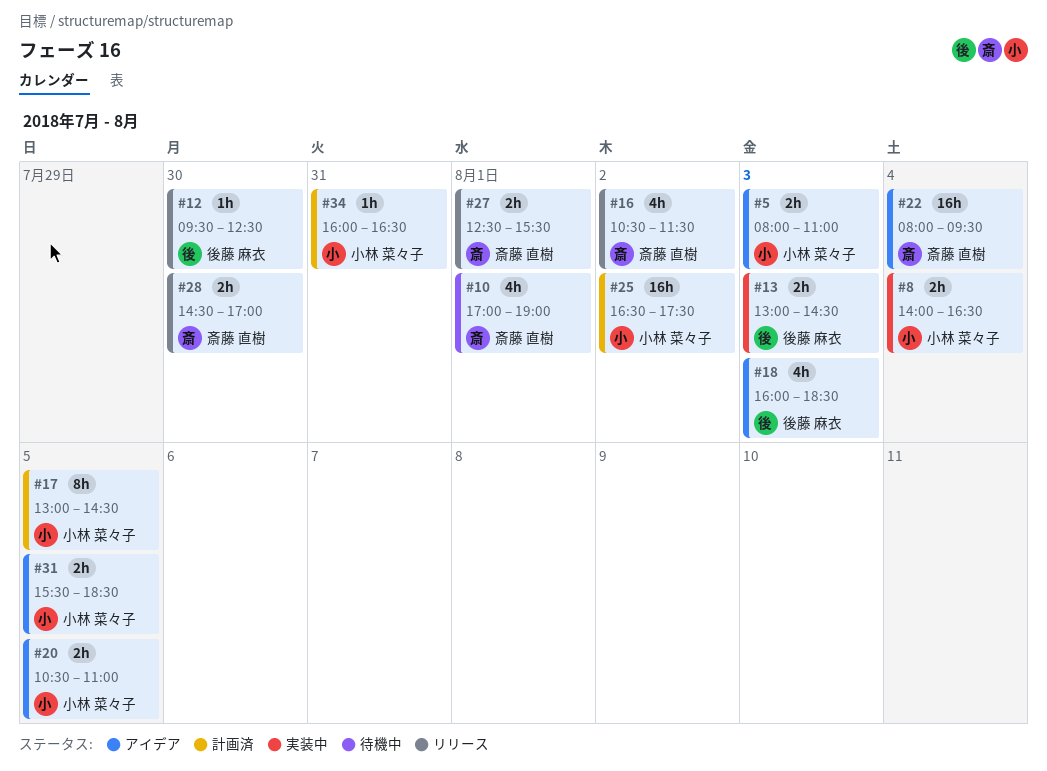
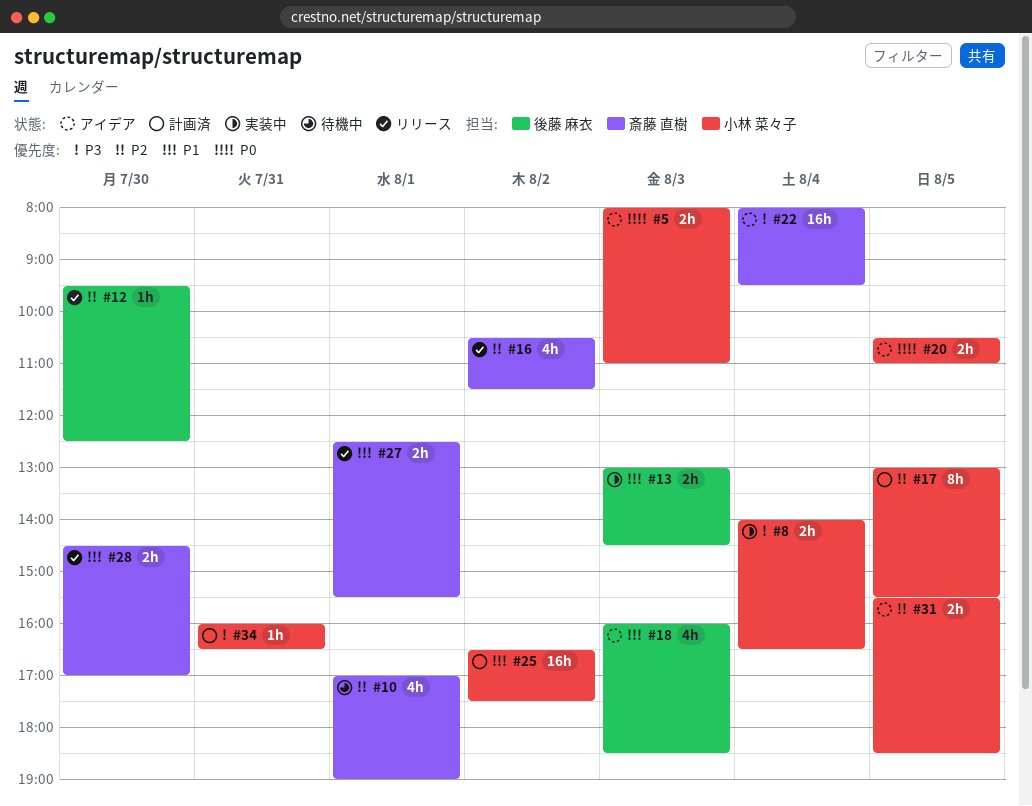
#17, ends: 14:30 -> 15:30

